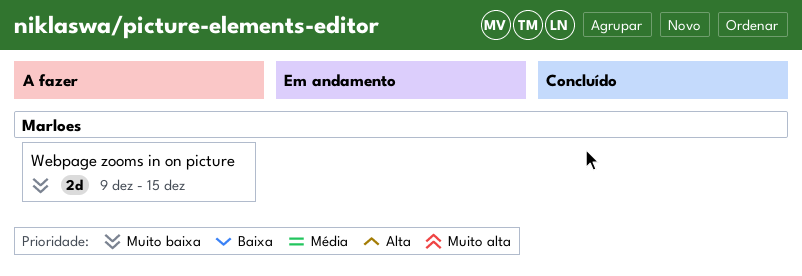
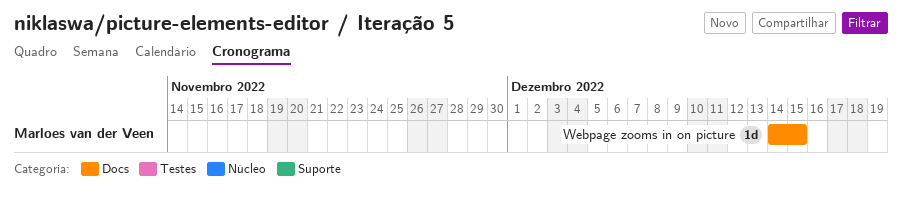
Webpage zooms in on picture, estimate: 2d -> 1d
Webpage zooms in on picture, start: Dec 9 -> Dec 14

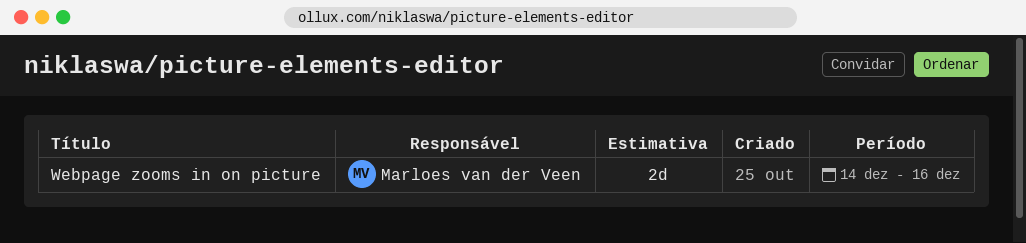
Webpage zooms in on picture, estimate: 1d -> 2d
Webpage zooms in on picture, due: Dec 15 -> Dec 16

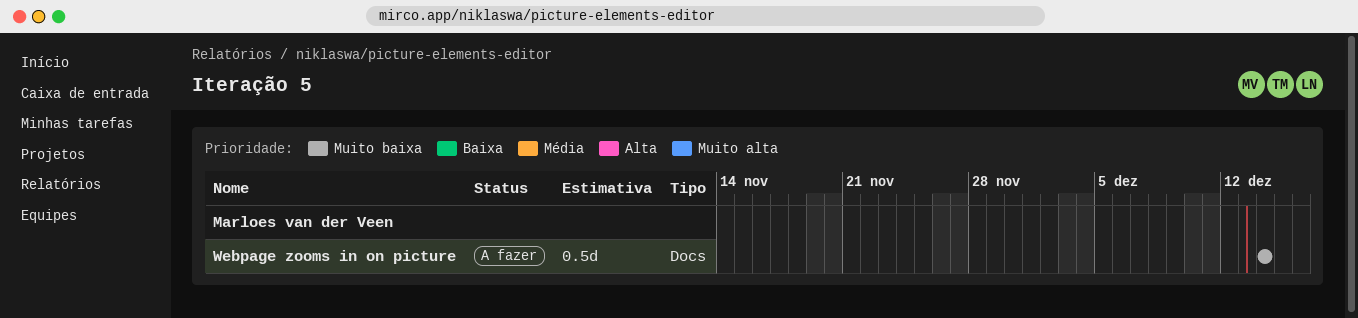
Webpage zooms in on picture, estimate: 2d -> 0.5d
Webpage zooms in on picture, due: Dec 16 -> Dec 14

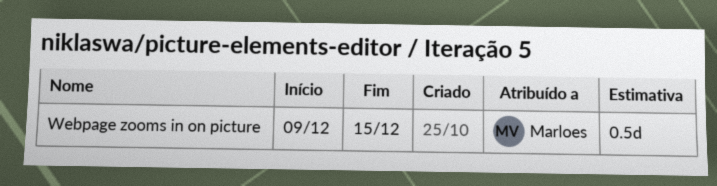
Webpage zooms in on picture, start: Dec 14 -> Dec 9
Webpage zooms in on picture, due: Dec 14 -> Dec 15

